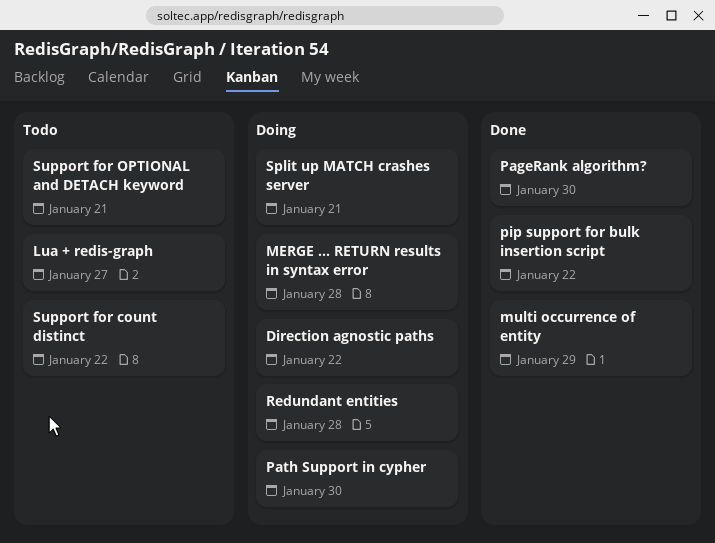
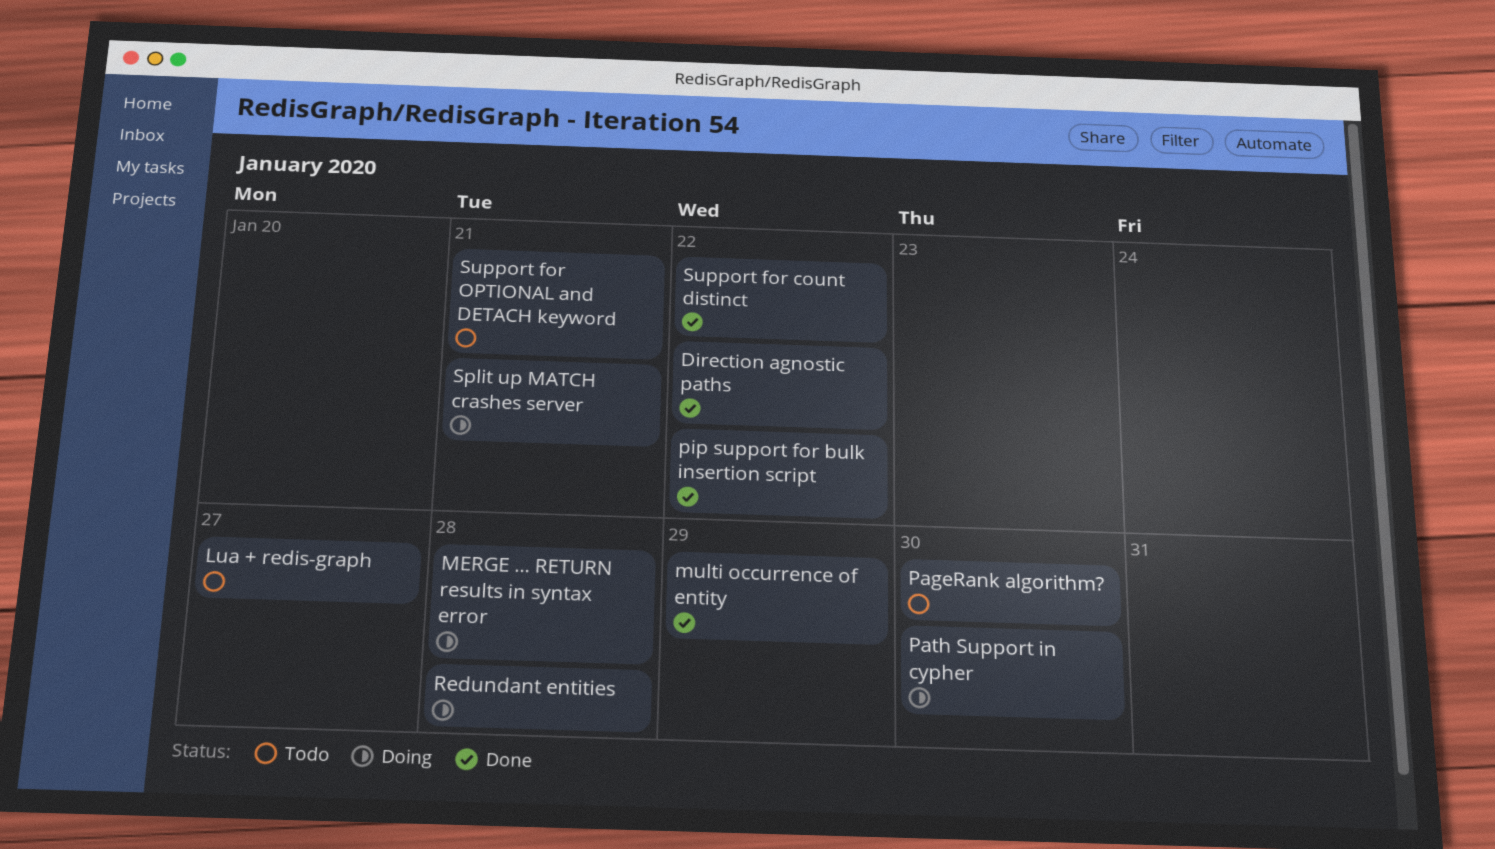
Direction agnostic paths, status: Doing -> Done
PageRank algorithm?, status: Done -> Todo
Support for count distinct, status: Todo -> Done

